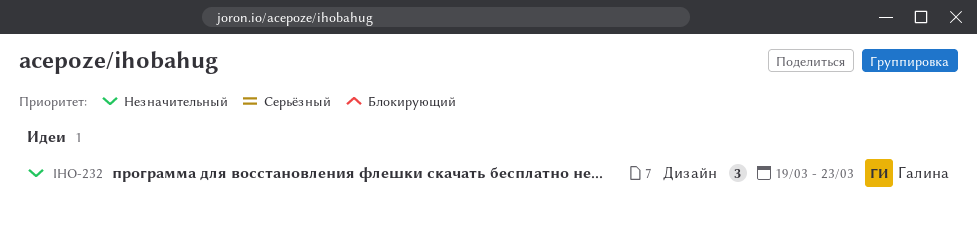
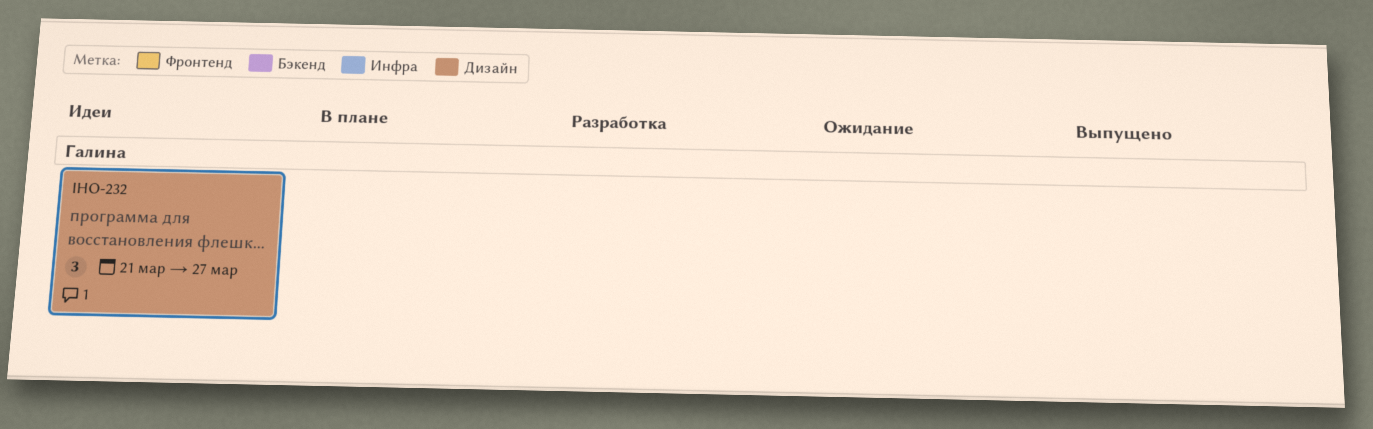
IHO-232, start: Mar 19 -> Mar 21
IHO-232, due: Mar 23 -> Mar 27

